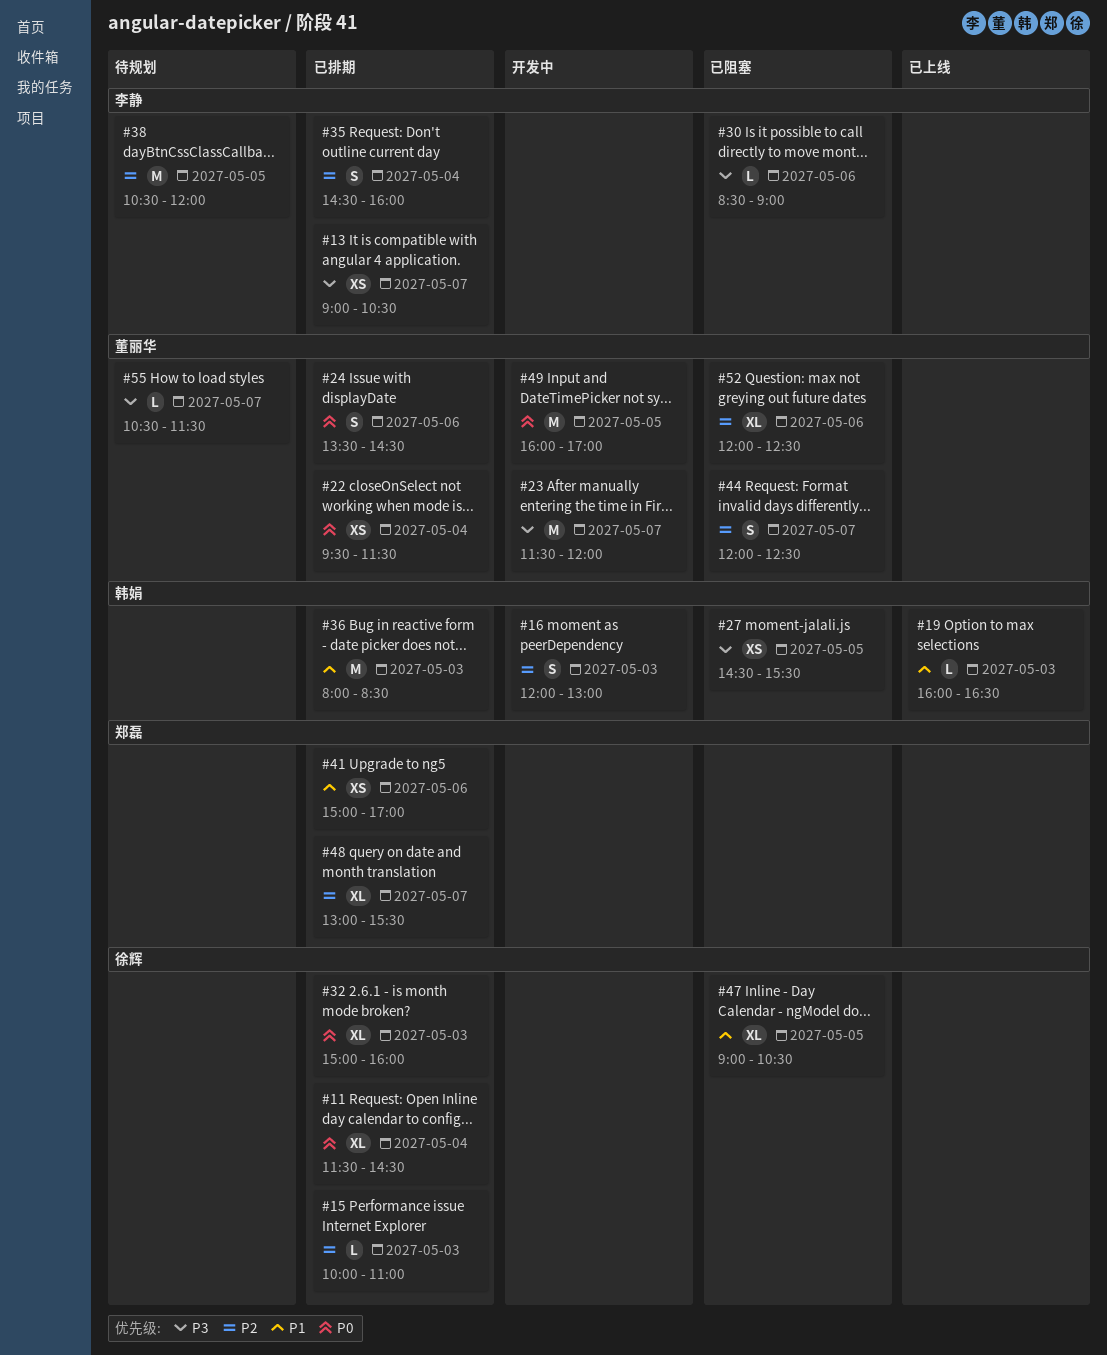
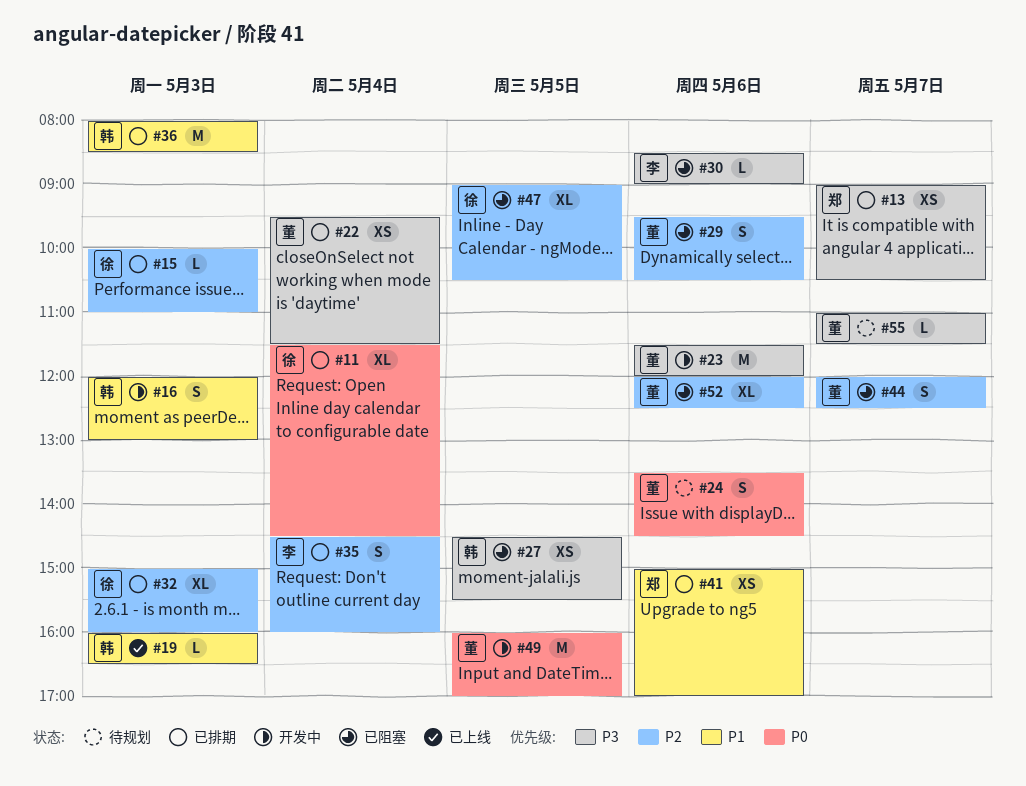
#13, owner: 李静 -> 郑磊
#16, priority: P2 -> P1
#22, priority: P0 -> P3
#23, day: May 7 -> May 6
#24, status: 已排期 -> 待规划
#29: none -> present
#32, priority: P0 -> P2
#38: present -> none
#47, priority: P1 -> P2
#48: present -> none
#55, begins: 10:30 -> 11:00

